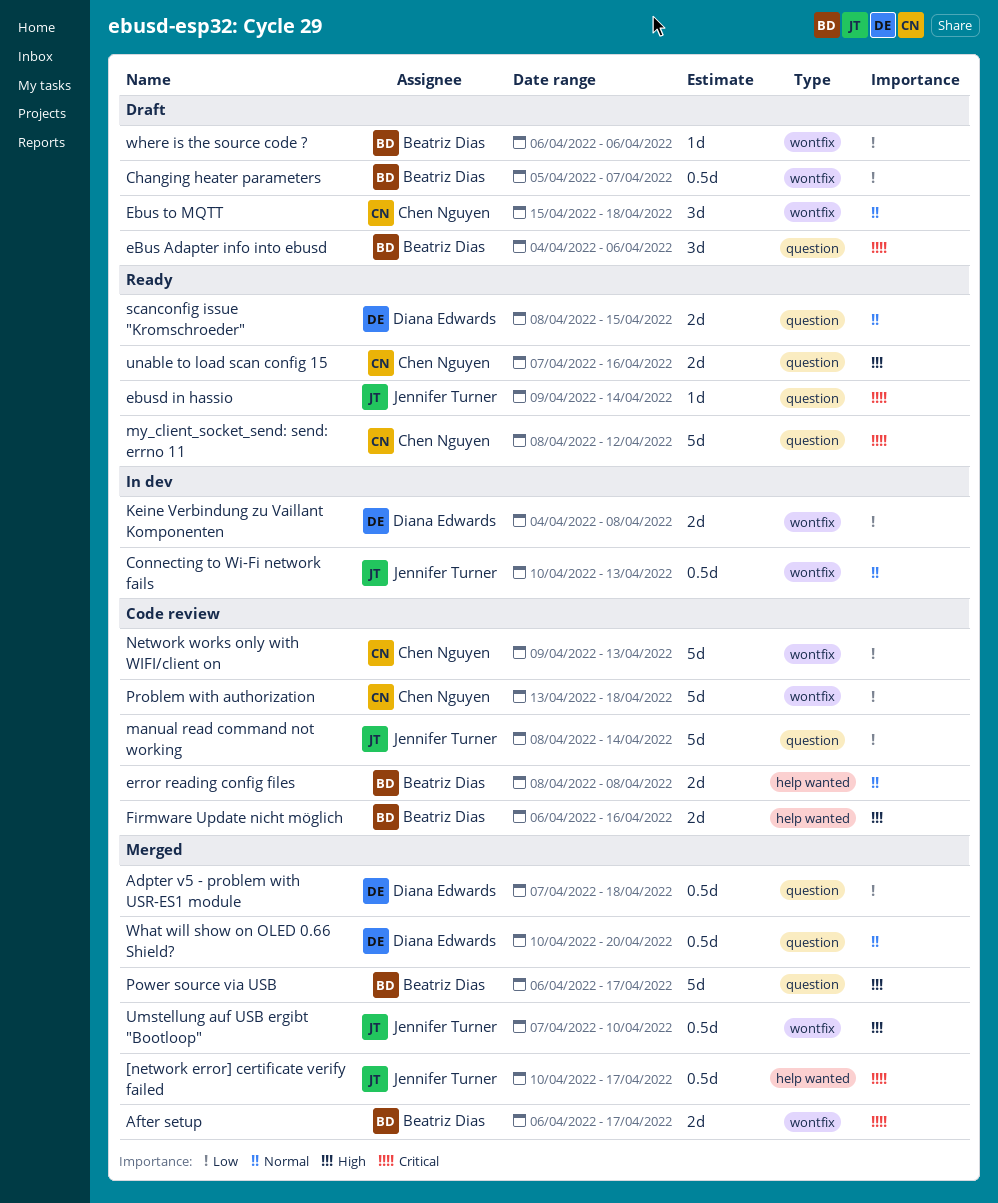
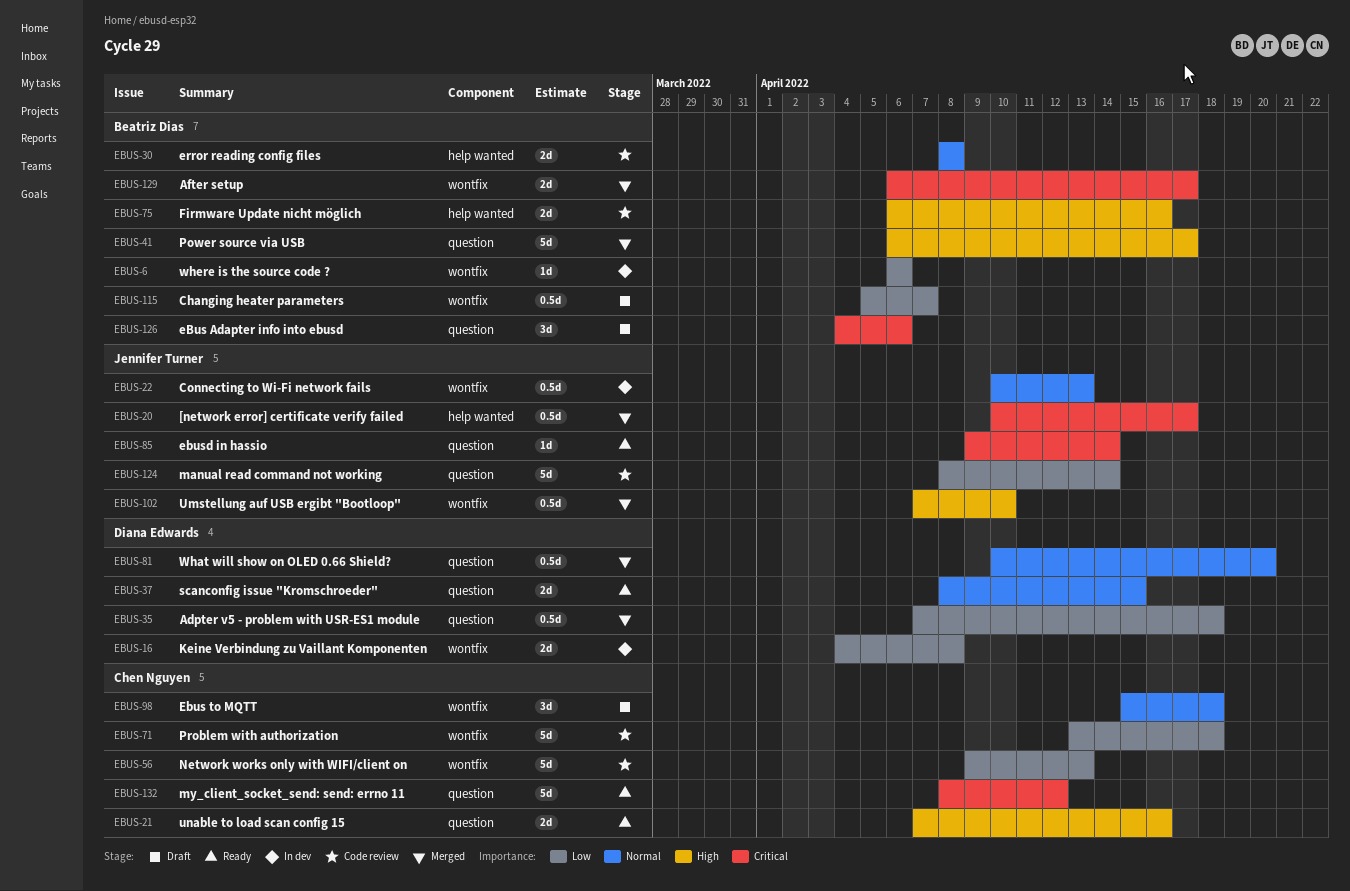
where is the source code ?, status: Draft -> In dev

